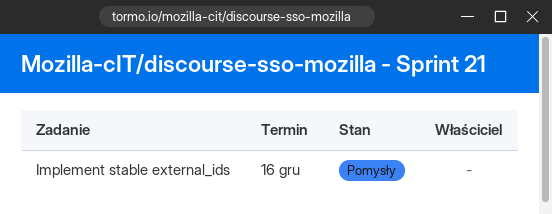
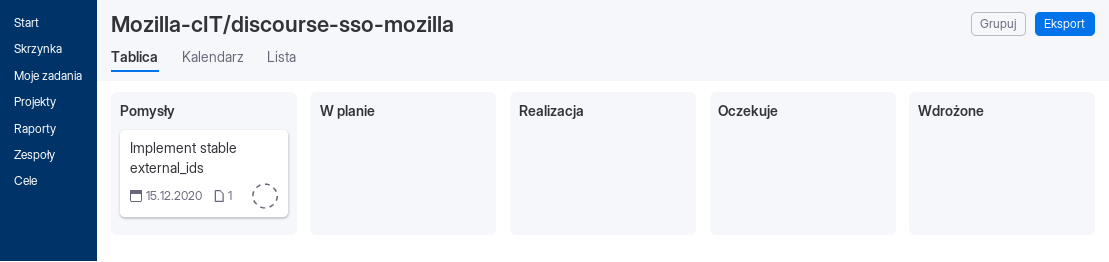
Implement stable external_ids, due: Dec 16 -> Dec 15

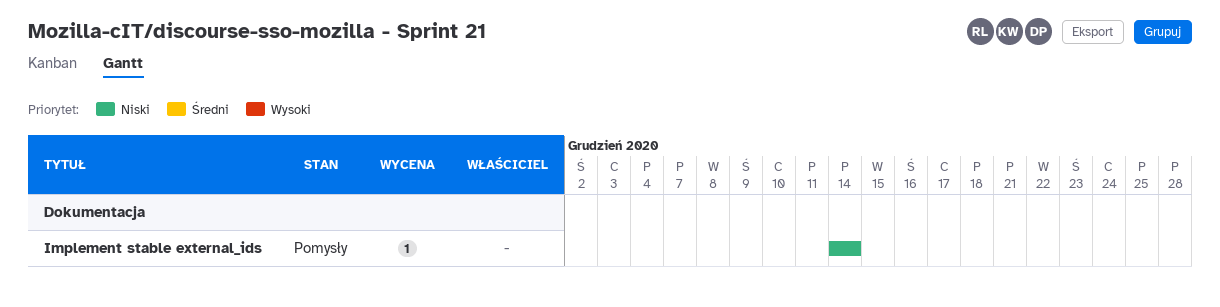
Implement stable external_ids, due: Dec 15 -> Dec 14

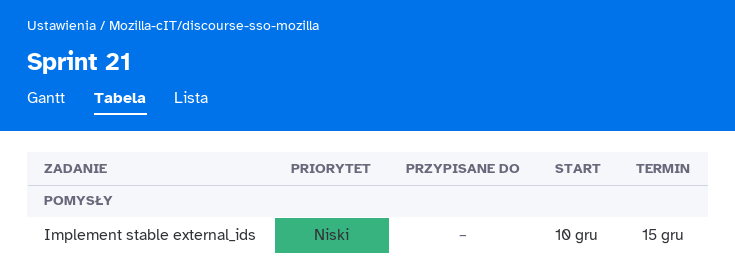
Implement stable external_ids, start: Dec 14 -> Dec 10
Implement stable external_ids, due: Dec 14 -> Dec 15

